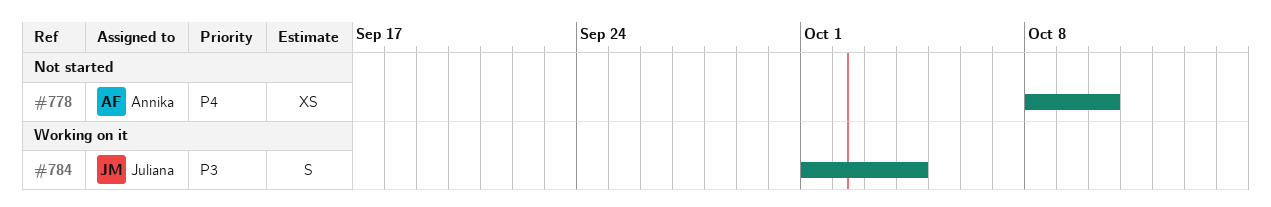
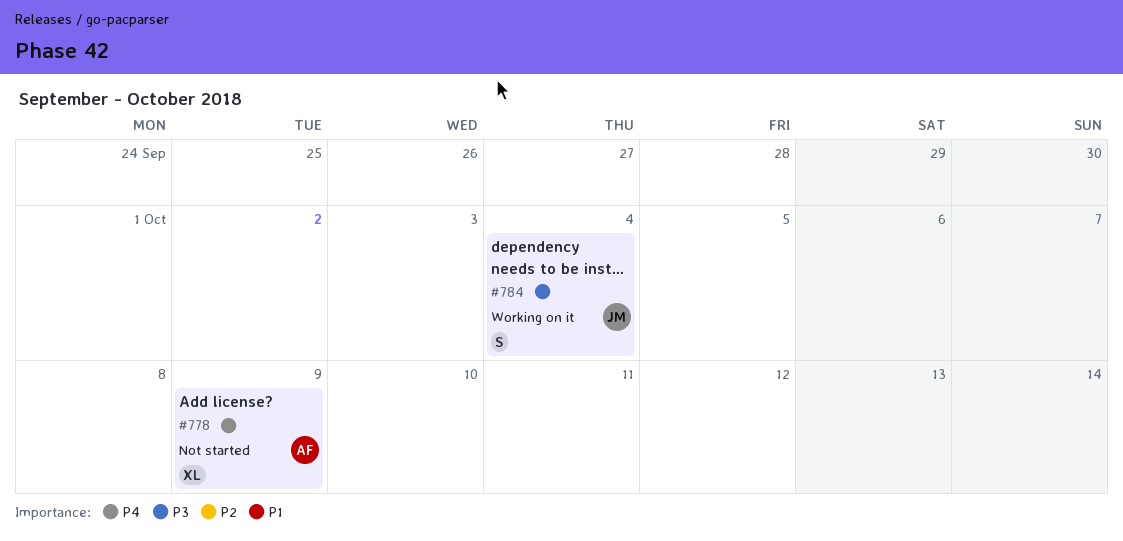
#778, estimate: XS -> XL
#778, due: Oct 10 -> Oct 9

